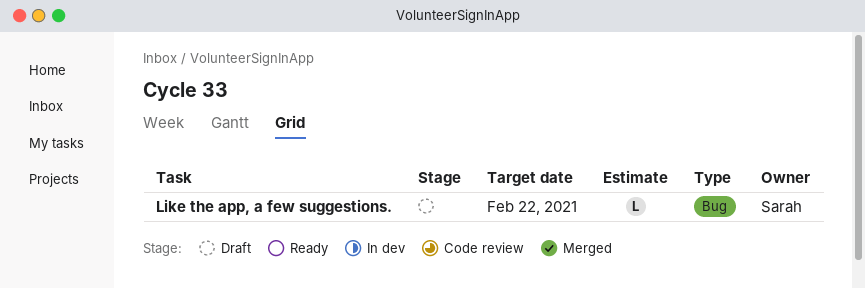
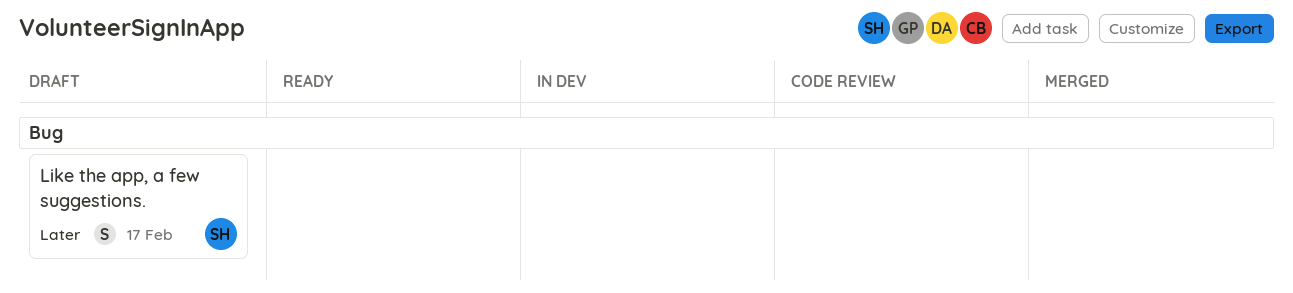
Like the app, a few suggestions., estimate: L -> S
Like the app, a few suggestions., due: Feb 22 -> Feb 17

